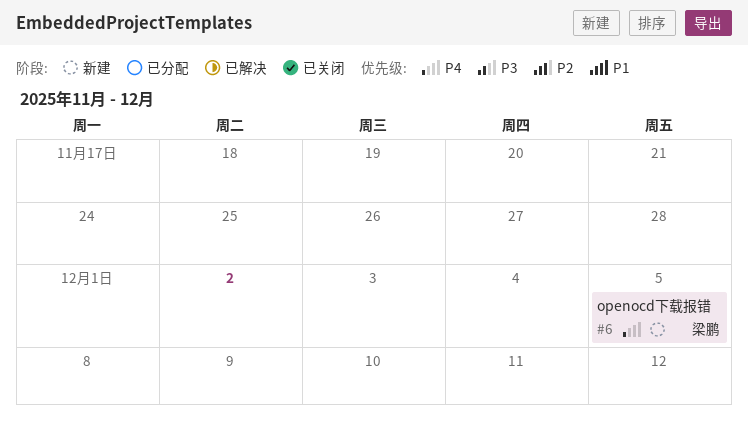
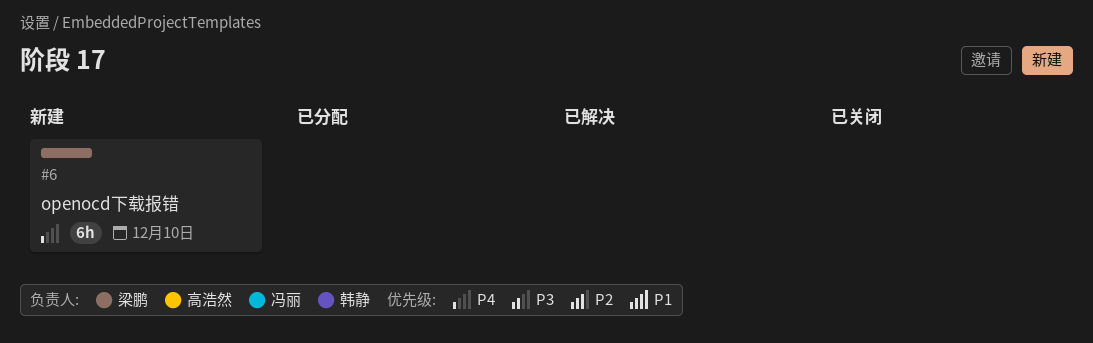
#6, due: Dec 5 -> Dec 10

